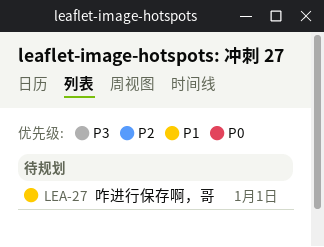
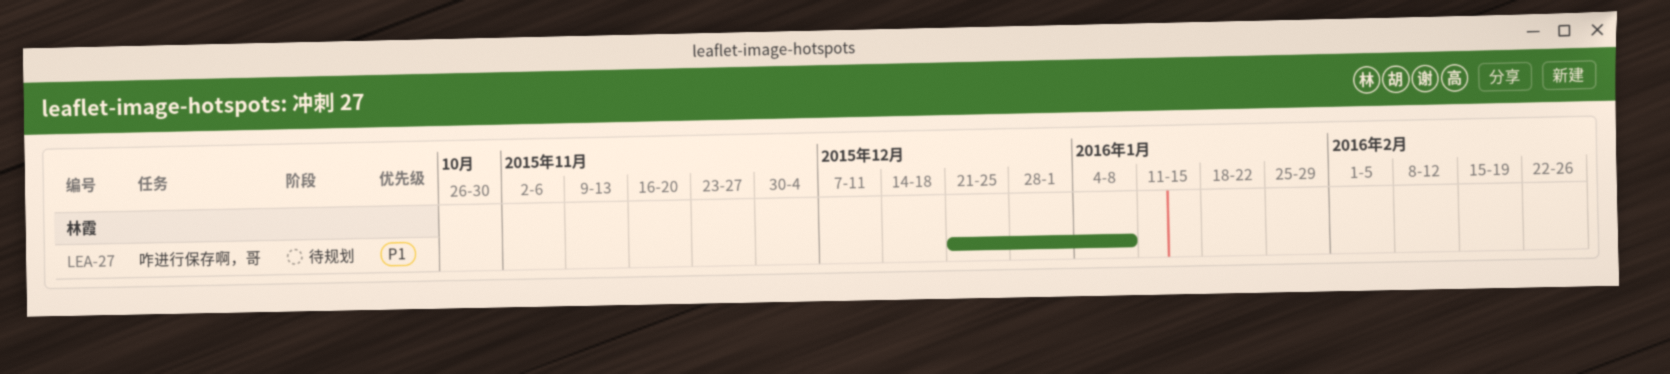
LEA-27, due: Jan 1 -> Jan 8

